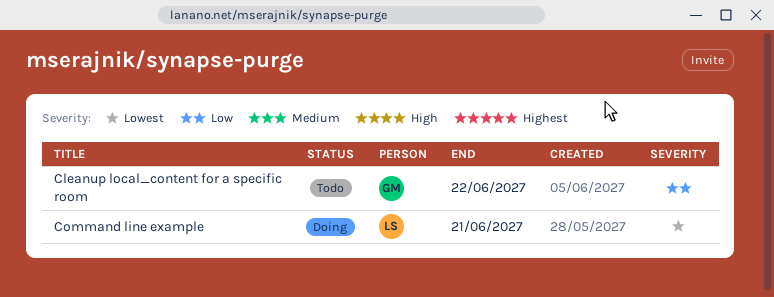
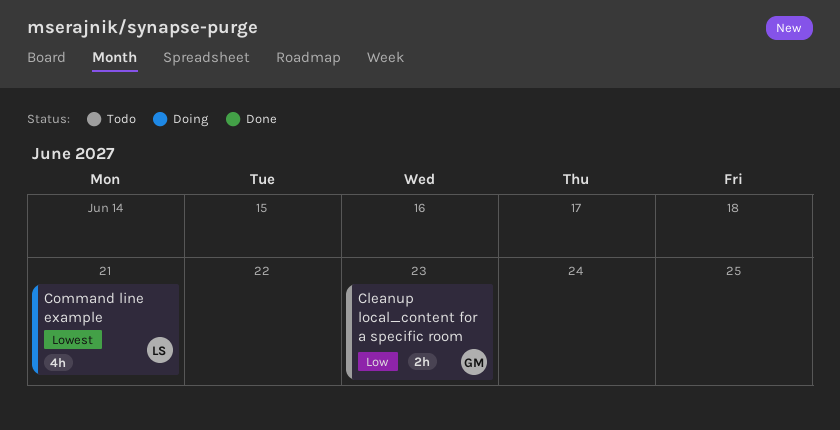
Cleanup local_content for a specific room, due: Jun 22 -> Jun 23

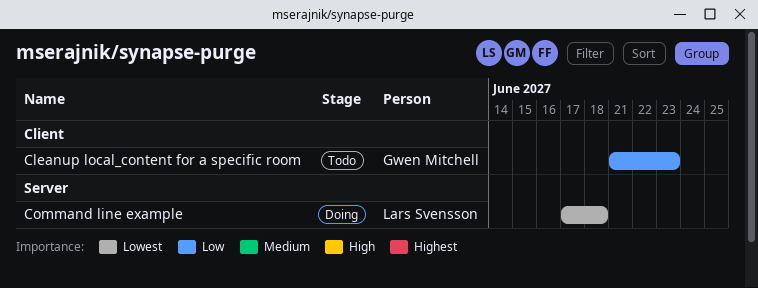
Command line example, due: Jun 21 -> Jun 18

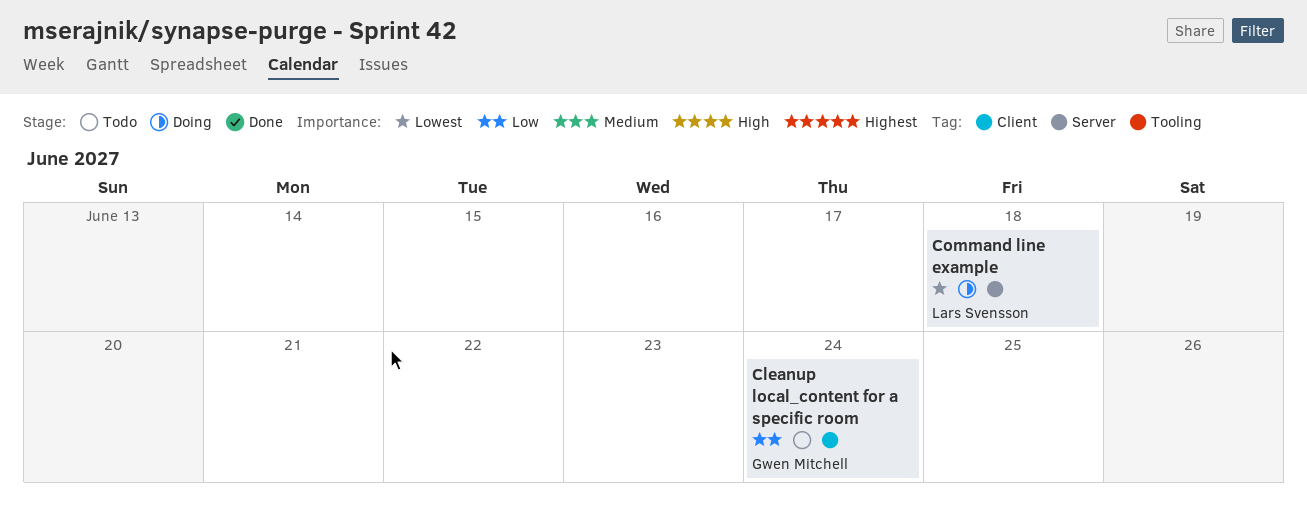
Cleanup local_content for a specific room, due: Jun 23 -> Jun 24

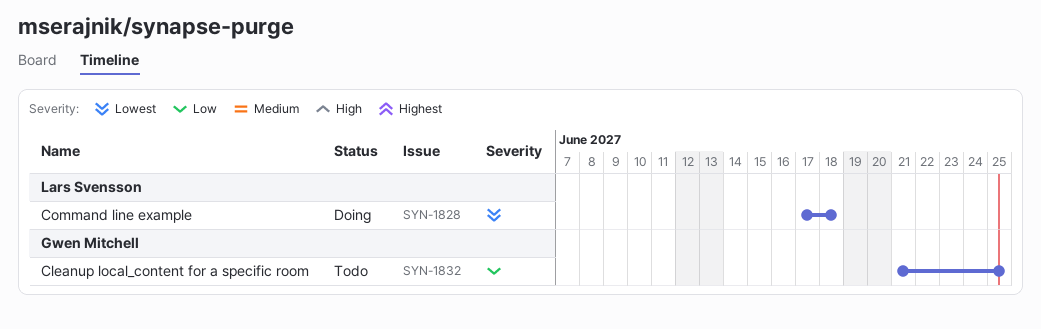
Cleanup local_content for a specific room, due: Jun 24 -> Jun 25

